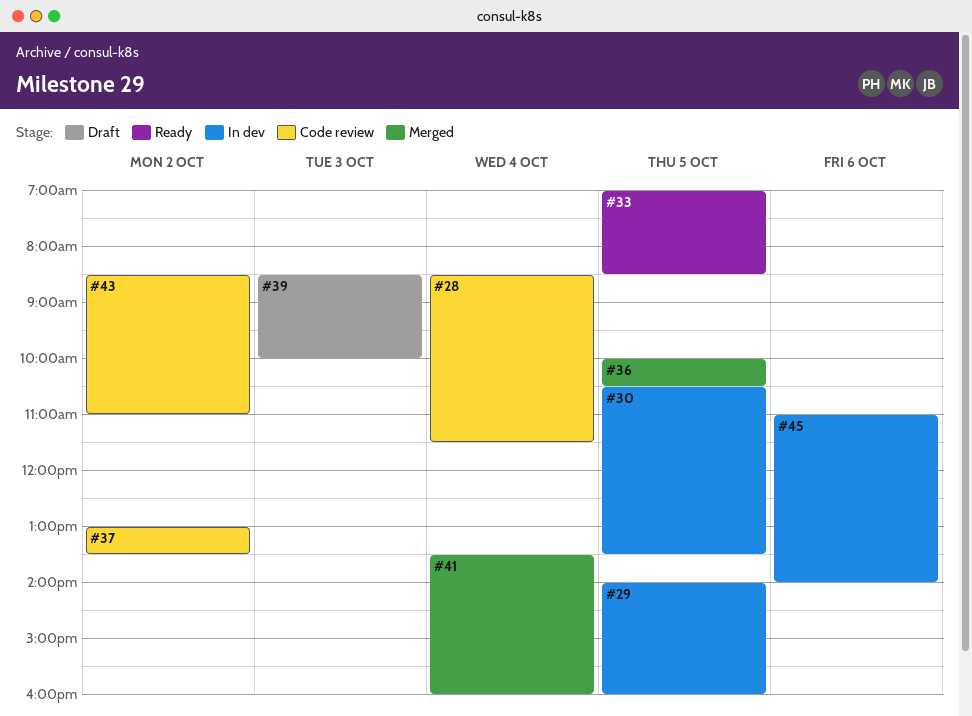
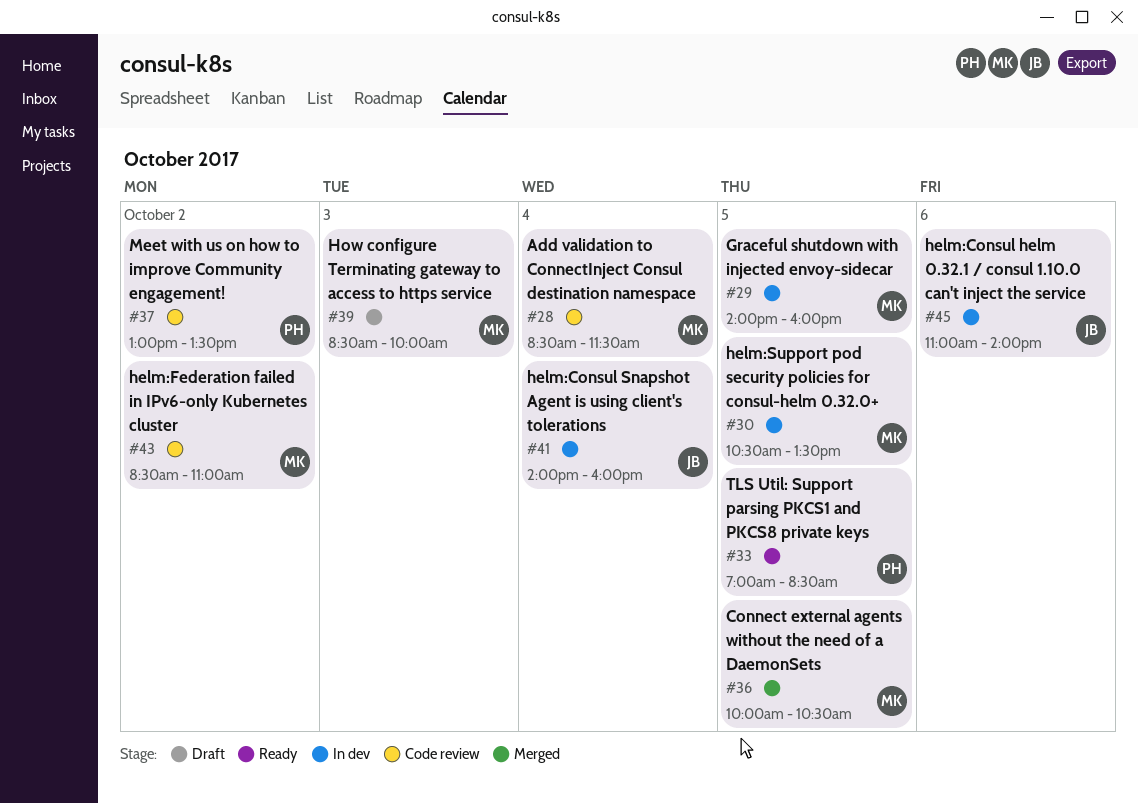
#41, status: Merged -> In dev
#41, begins: 13:30 -> 14:00

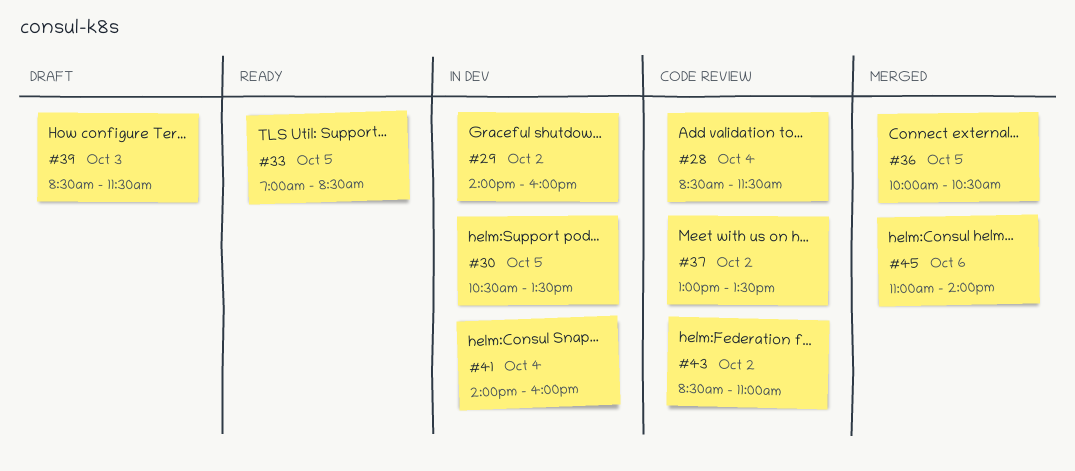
#29, day: Oct 5 -> Oct 2
#39, ends: 10:00 -> 11:30
#45, status: In dev -> Merged

